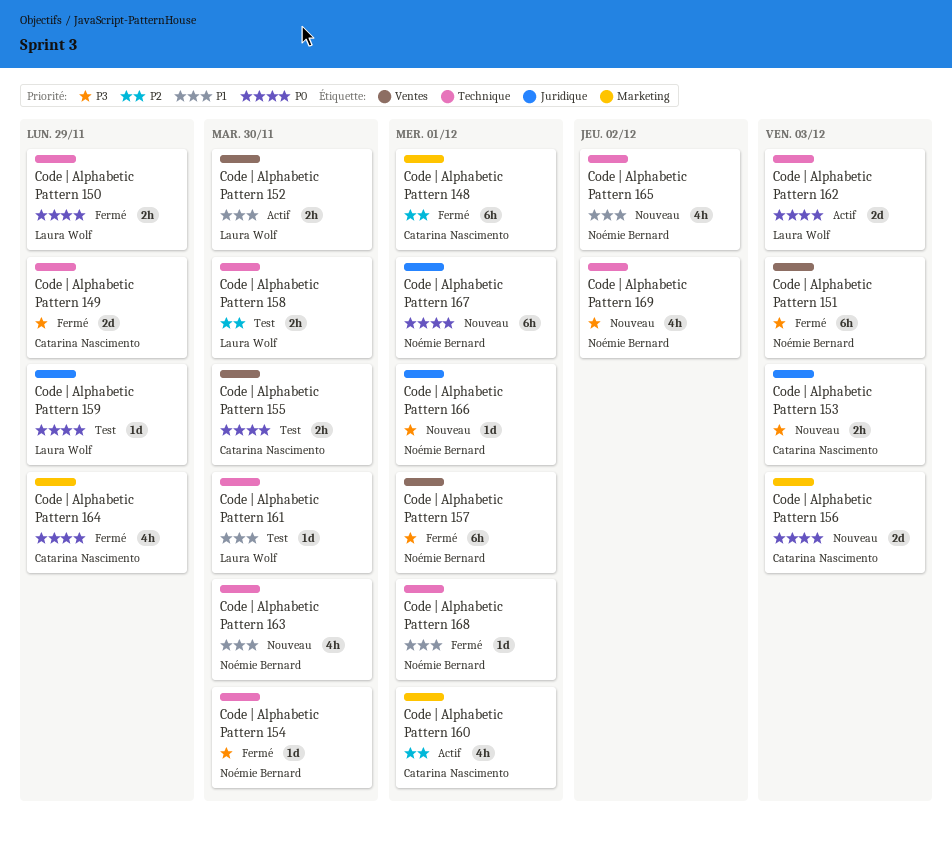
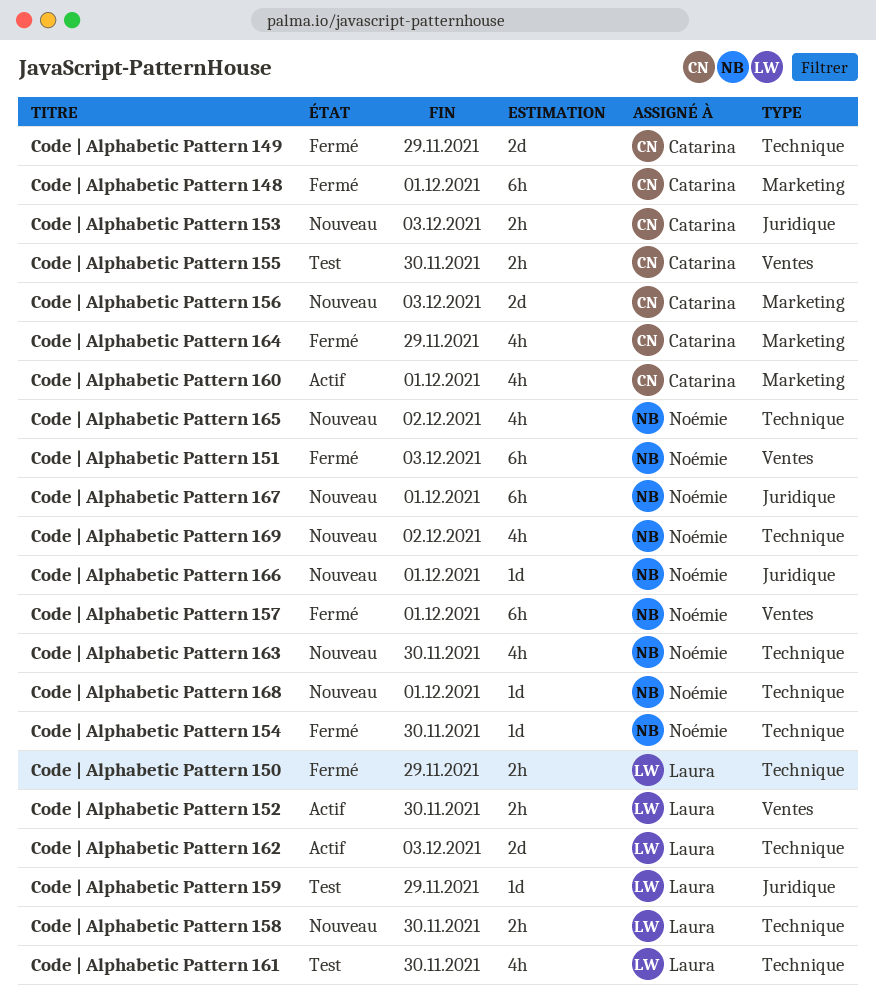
Code | Alphabetic Pattern 158, status: Test -> Nouveau
Code | Alphabetic Pattern 161, estimate: 1d -> 4h
Code | Alphabetic Pattern 168, status: Fermé -> Nouveau

